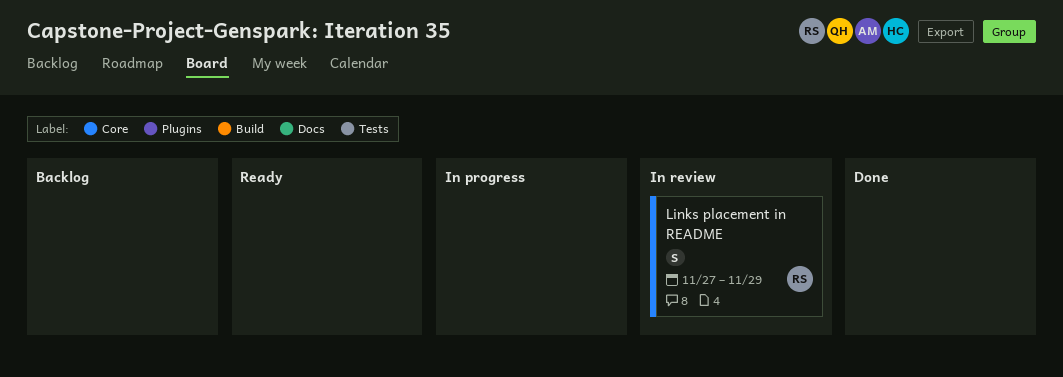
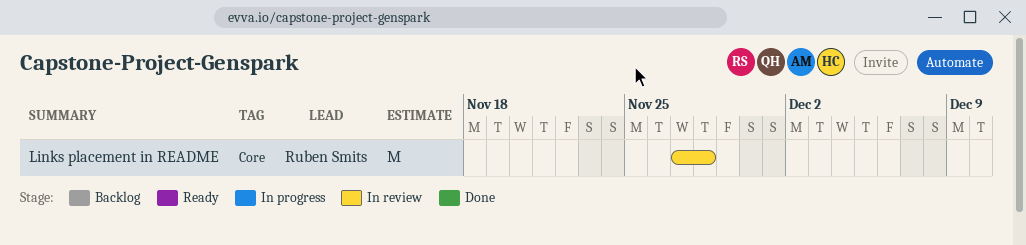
Links placement in README, estimate: S -> M
Links placement in README, due: Nov 29 -> Nov 28

